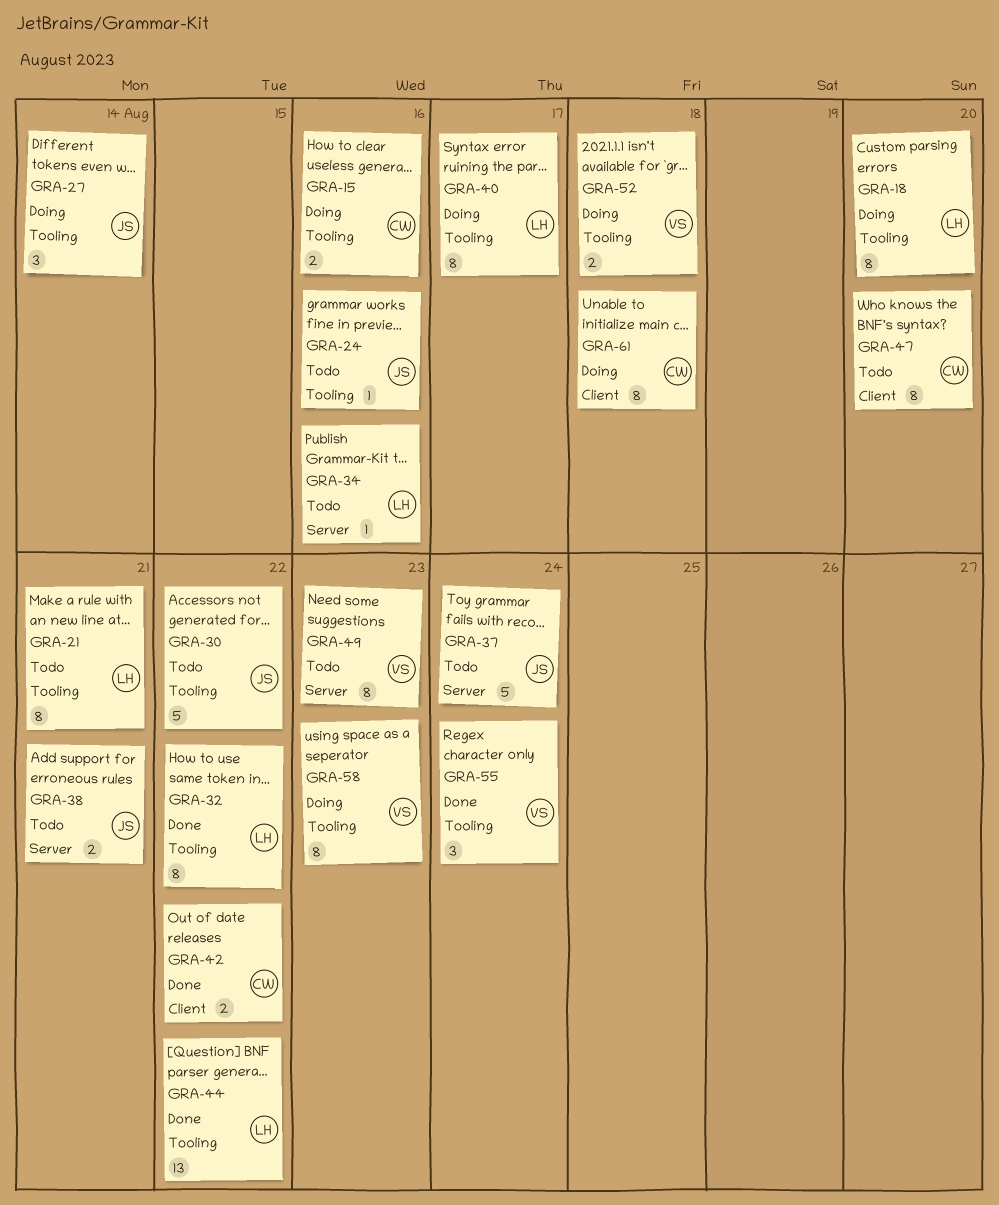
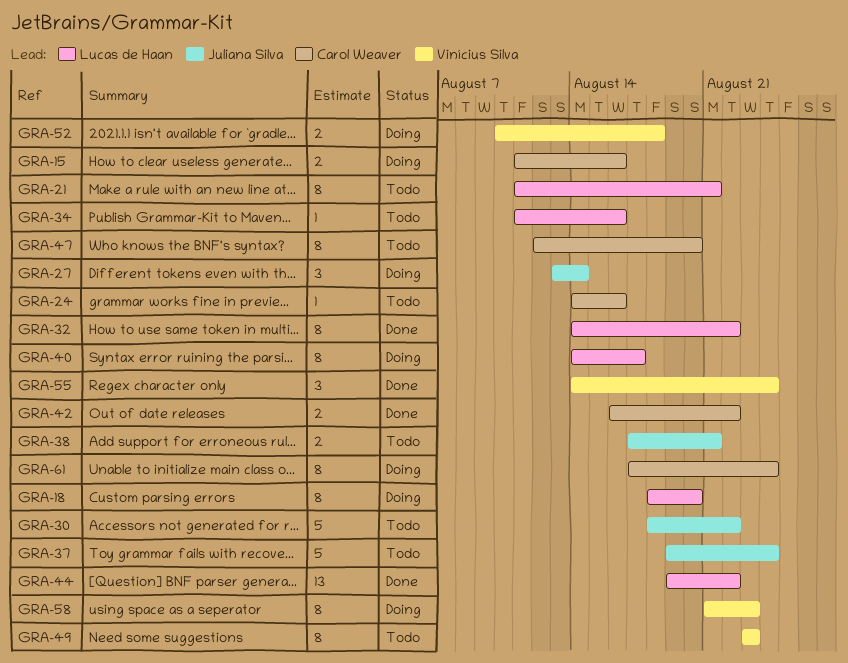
GRA-24, owner: Juliana Silva -> Carol Weaver
GRA-61, due: Aug 18 -> Aug 24

